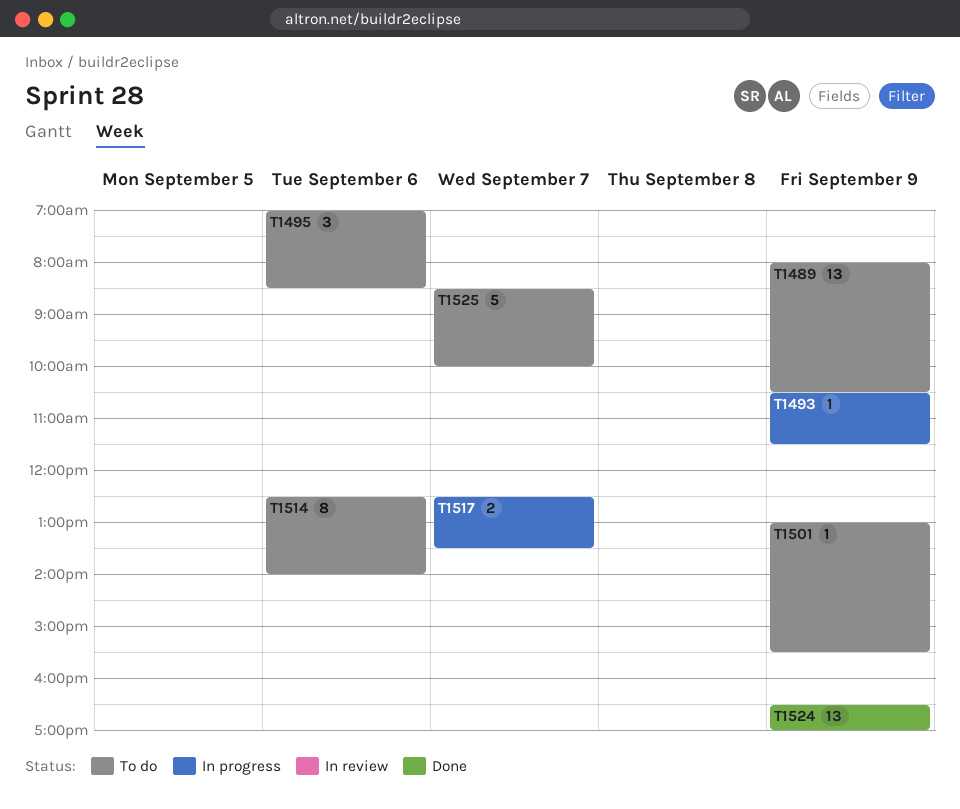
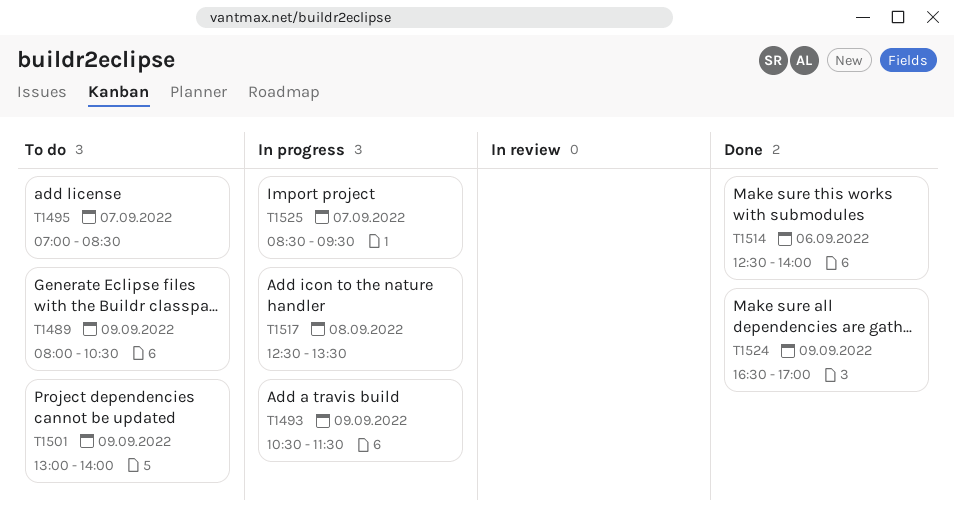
T1495, day: Sep 6 -> Sep 7
T1501, ends: 15:30 -> 14:00
T1514, status: To do -> Done
T1517, day: Sep 7 -> Sep 8
T1525, status: To do -> In progress
T1525, ends: 10:00 -> 09:30

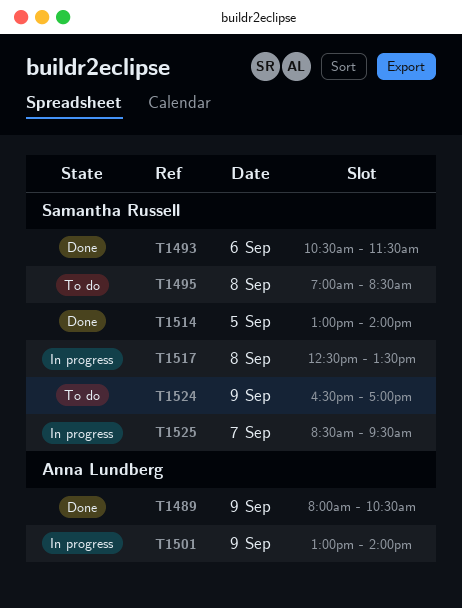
T1489, status: To do -> Done
T1493, status: In progress -> Done
T1493, day: Sep 9 -> Sep 6
T1495, day: Sep 7 -> Sep 8
T1501, status: To do -> In progress
T1514, day: Sep 6 -> Sep 5
T1514, begins: 12:30 -> 13:00
T1524, status: Done -> To do

